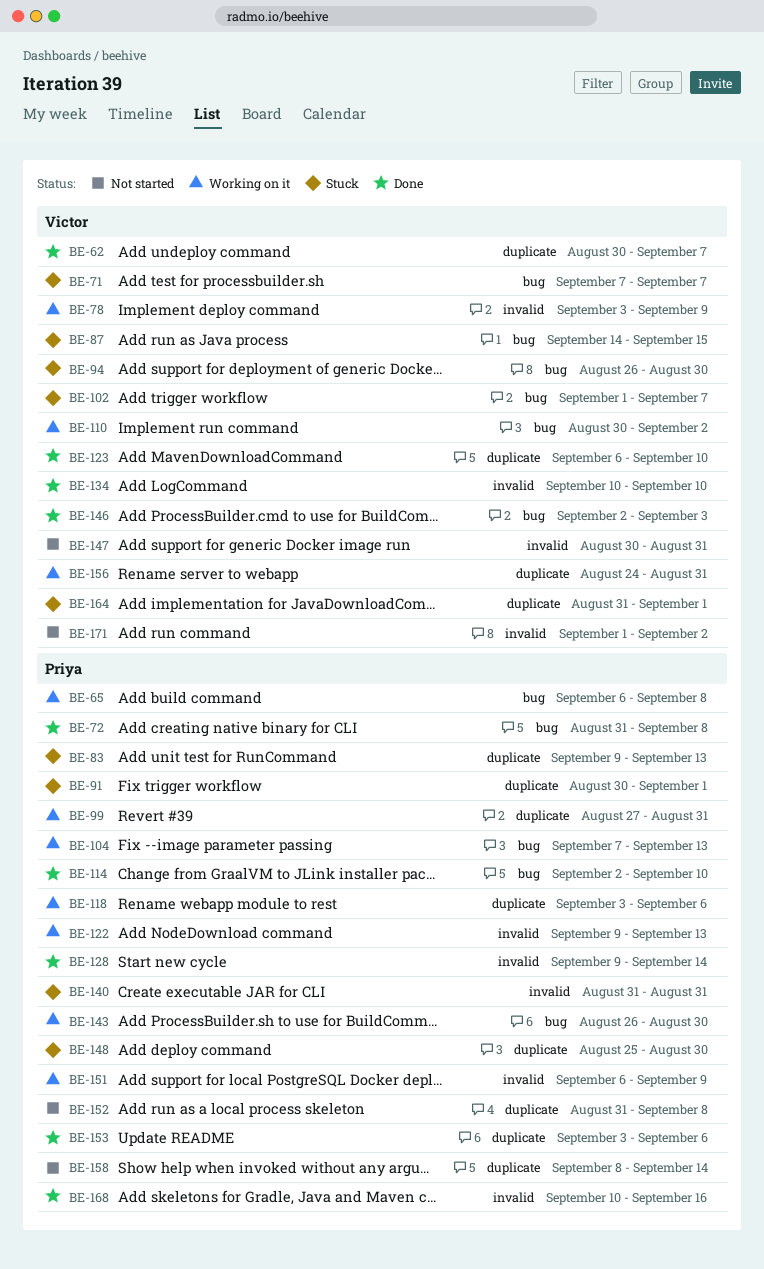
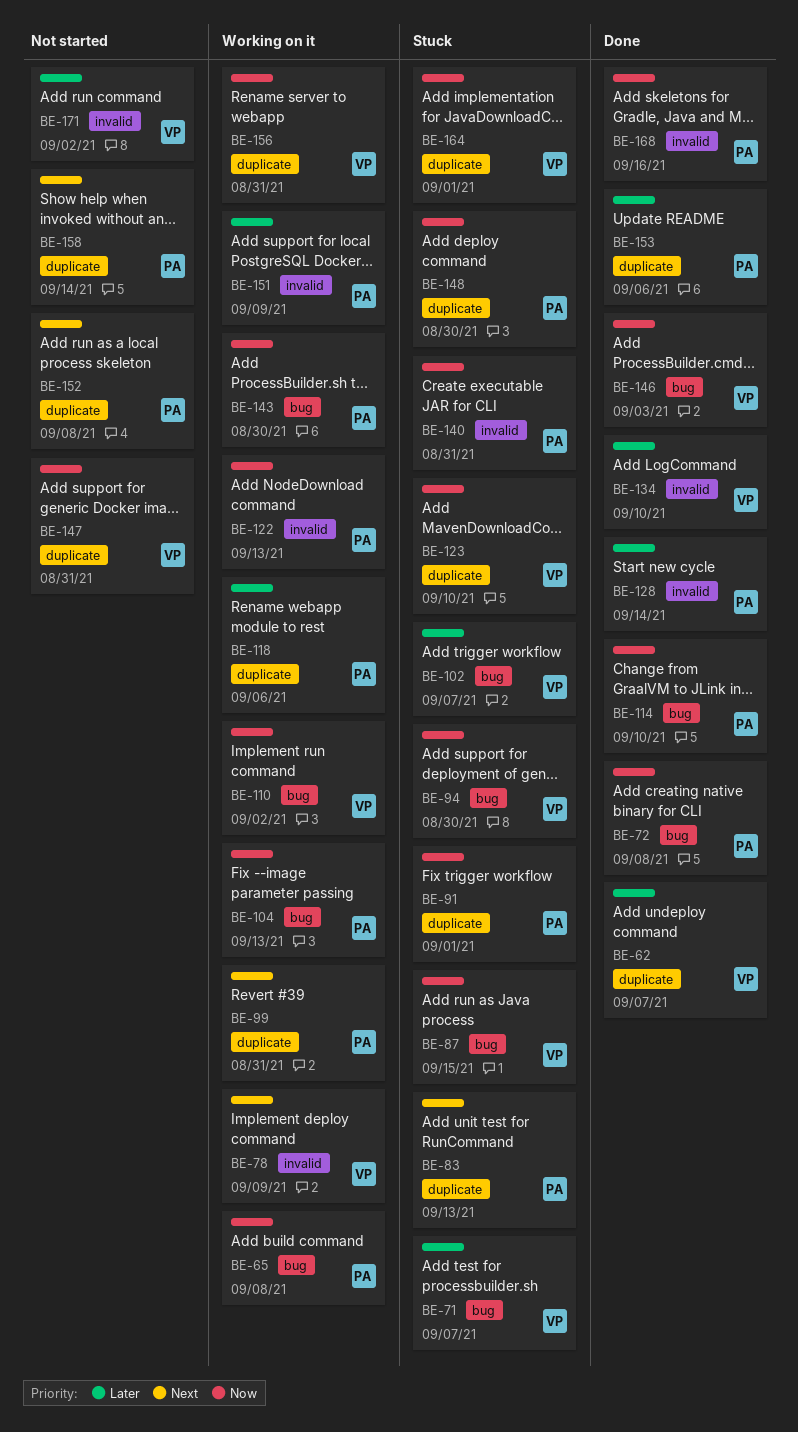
BE-123, status: Done -> Stuck
BE-147, label: invalid -> duplicate

